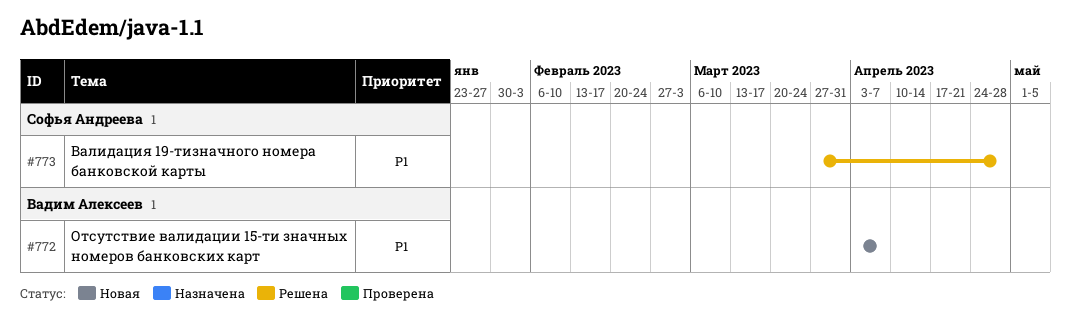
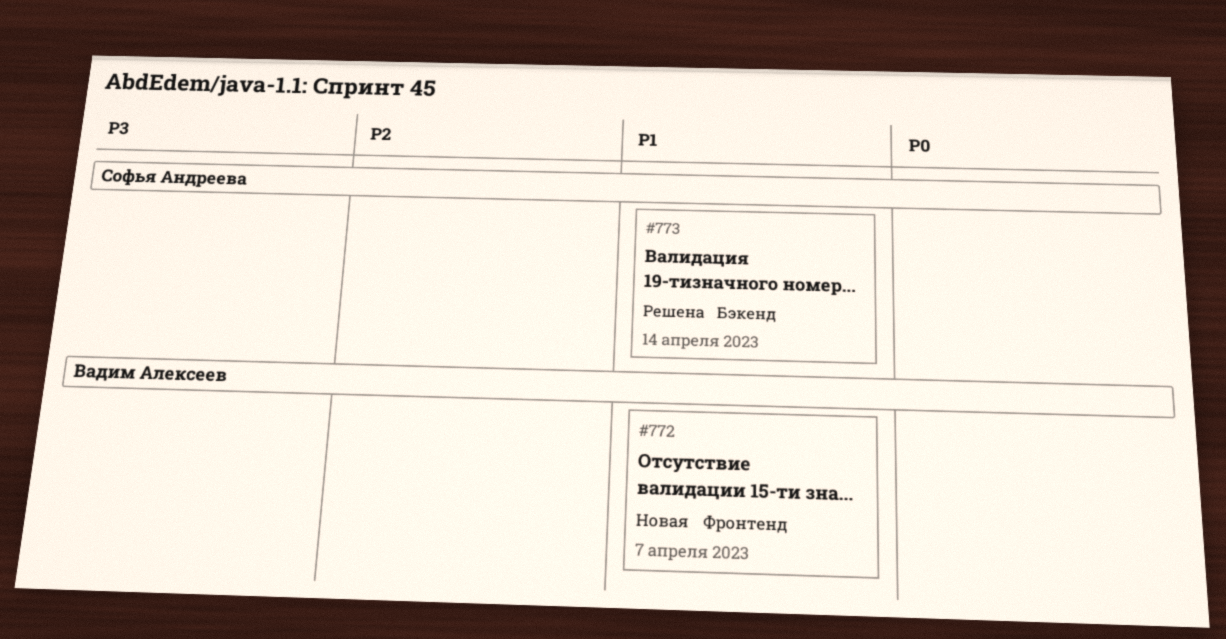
#773, due: Apr 28 -> Apr 14

